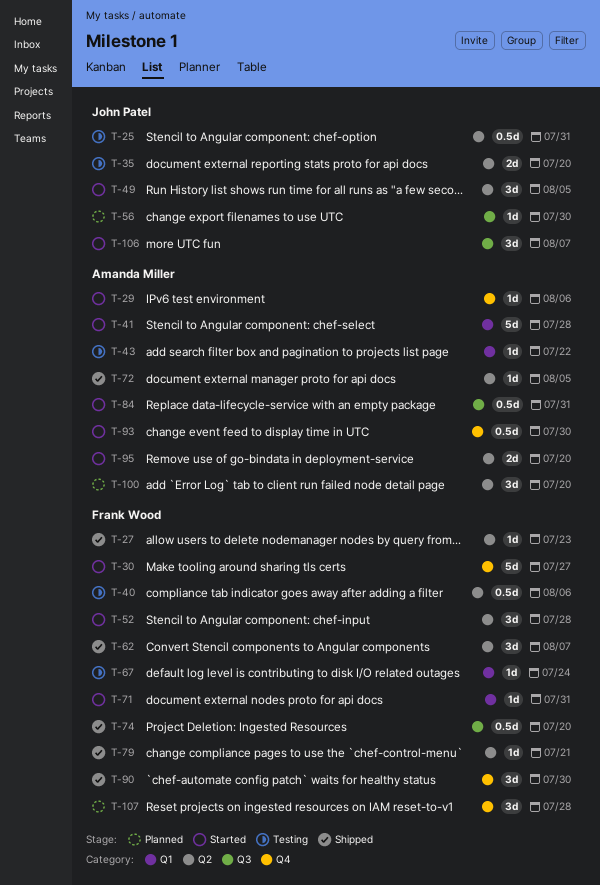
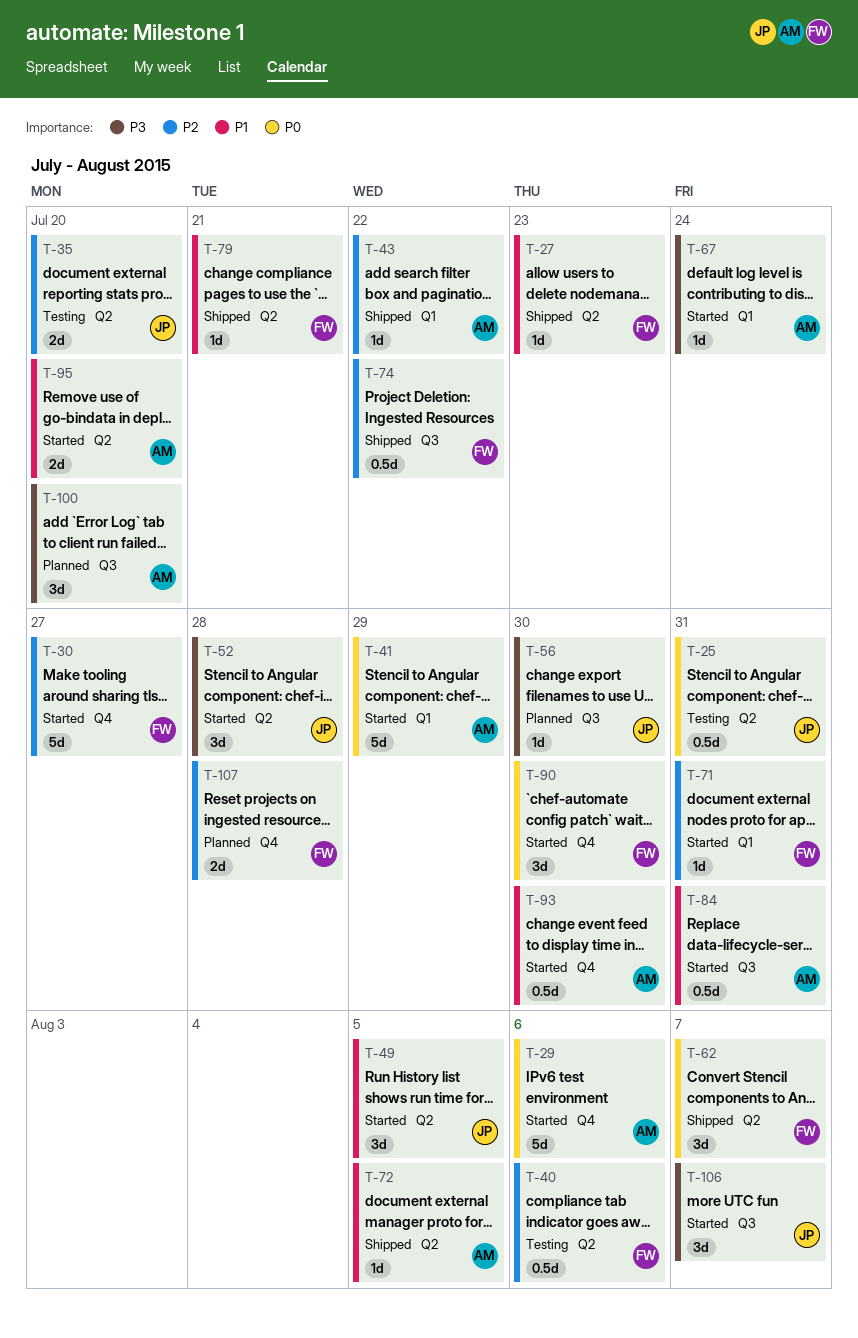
T-29, estimate: 1d -> 5d
T-41, due: Jul 28 -> Jul 29
T-43, status: Testing -> Shipped
T-52, owner: Frank Wood -> John Patel
T-67, status: Testing -> Started
T-67, owner: Frank Wood -> Amanda Miller
T-74, due: Jul 20 -> Jul 22
T-90, status: Shipped -> Started
T-100, label: Q2 -> Q3
T-107, estimate: 3d -> 2d

